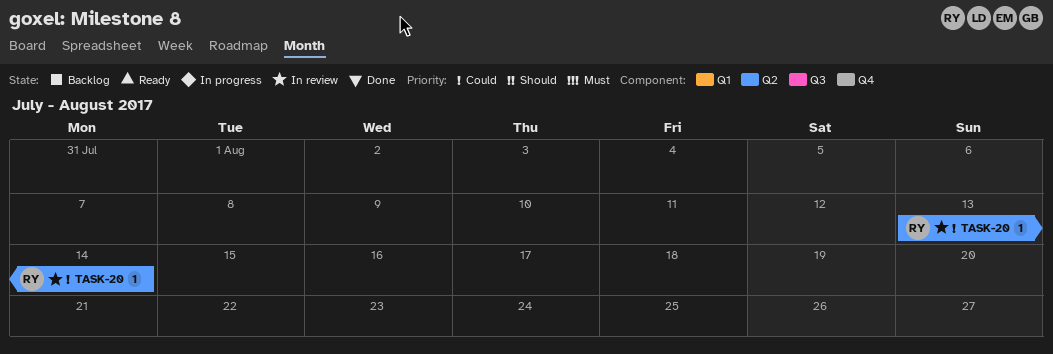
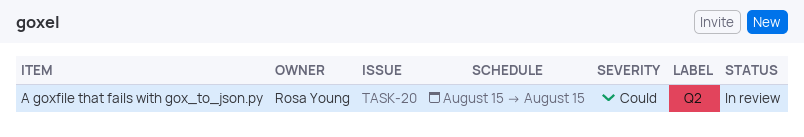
TASK-20, start: Aug 13 -> Aug 15
TASK-20, due: Aug 14 -> Aug 15

